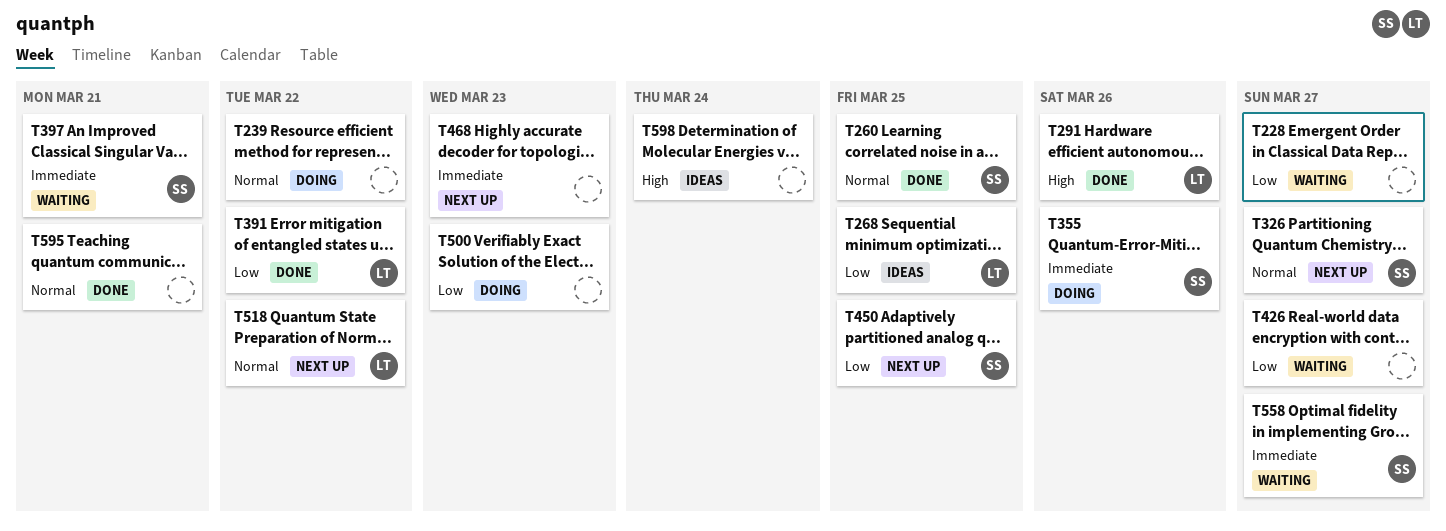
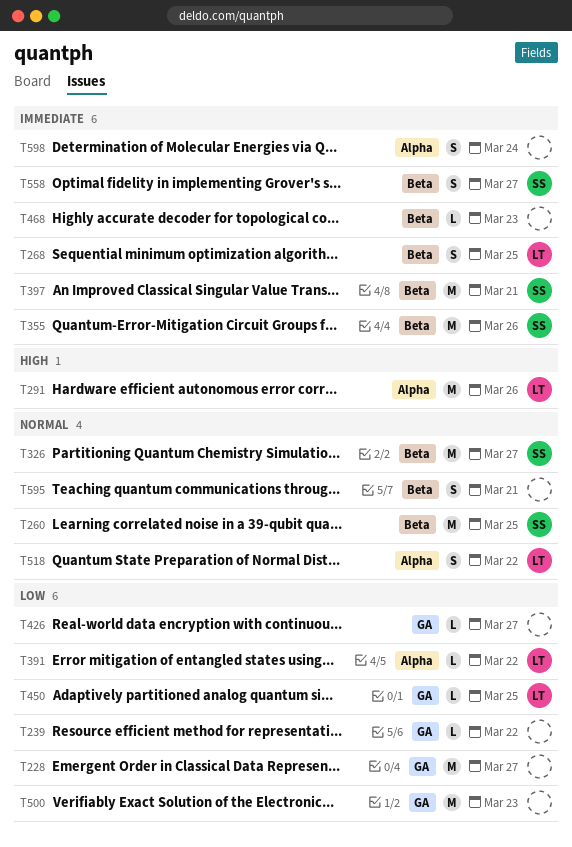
T239, priority: Normal -> Low
T268, priority: Low -> Immediate
T450, owner: SS -> LT
T598, priority: High -> Immediate

